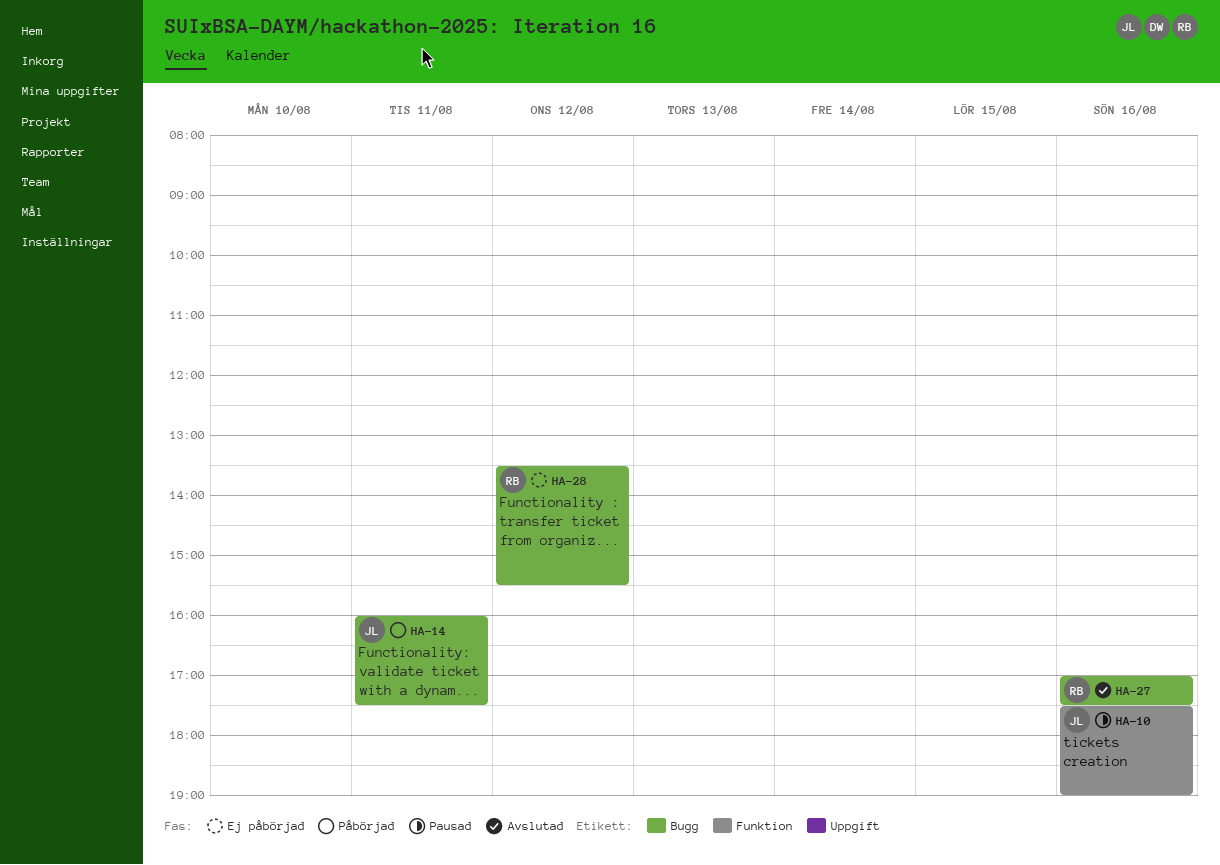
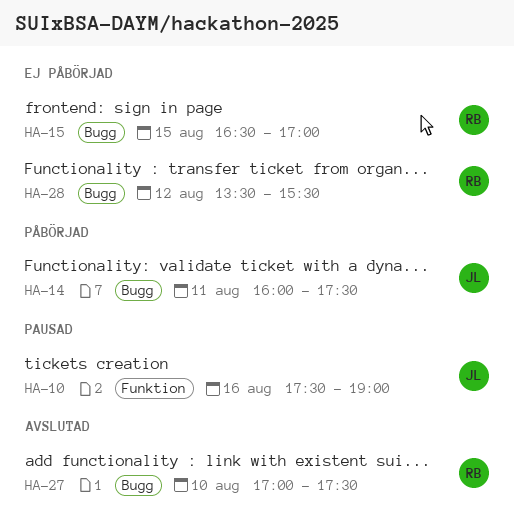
HA-15: none -> present
HA-27, day: Aug 16 -> Aug 10

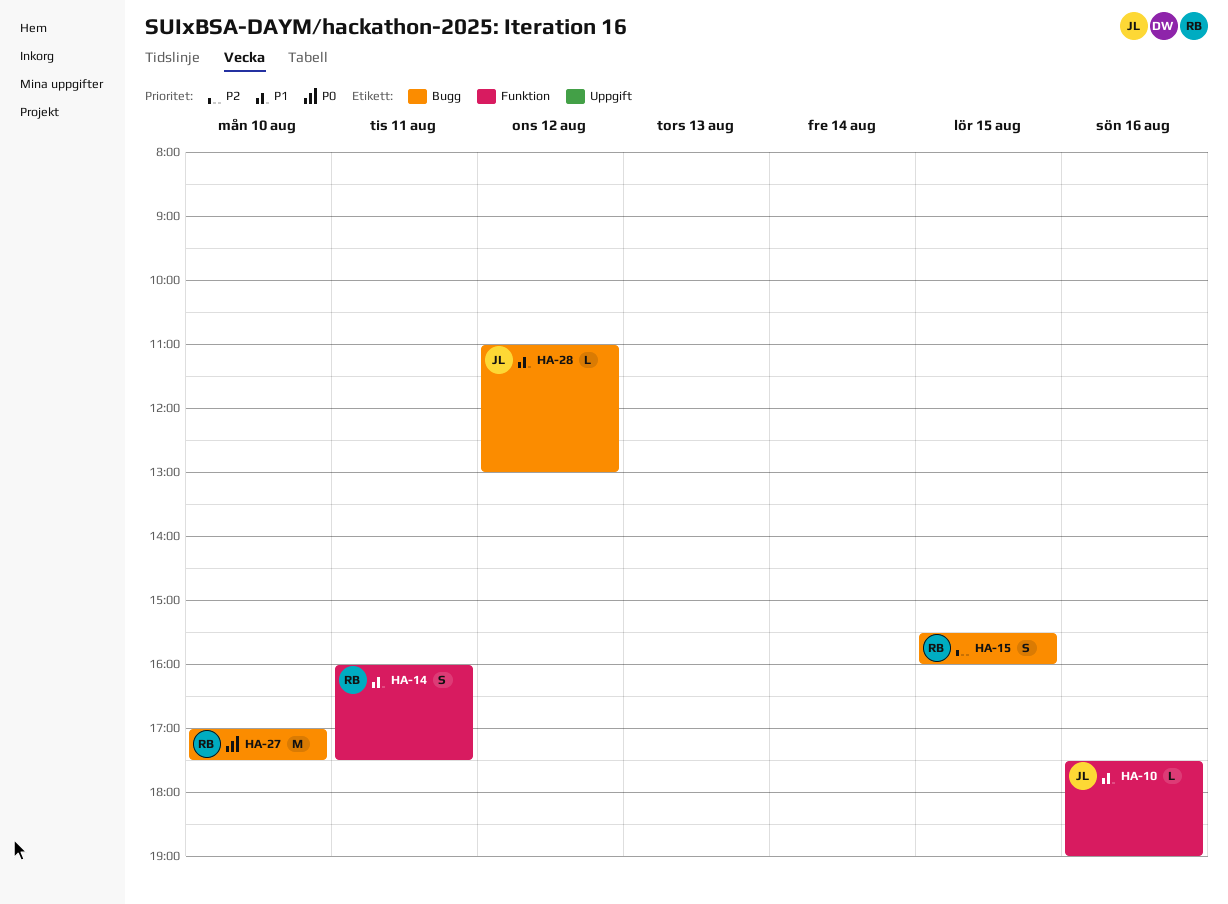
HA-14, owner: JL -> RB
HA-14, label: Bugg -> Funktion
HA-15, begins: 16:30 -> 15:30
HA-15, ends: 17:00 -> 16:00
HA-28, owner: RB -> JL
HA-28, begins: 13:30 -> 11:00
HA-28, ends: 15:30 -> 13:00

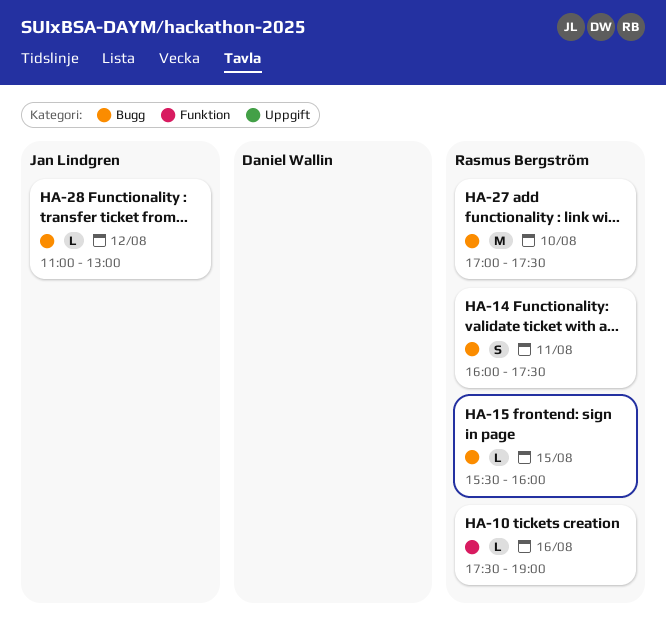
HA-10, owner: Jan Lindgren -> Rasmus Bergström
HA-14, label: Funktion -> Bugg
HA-15, estimate: S -> L

